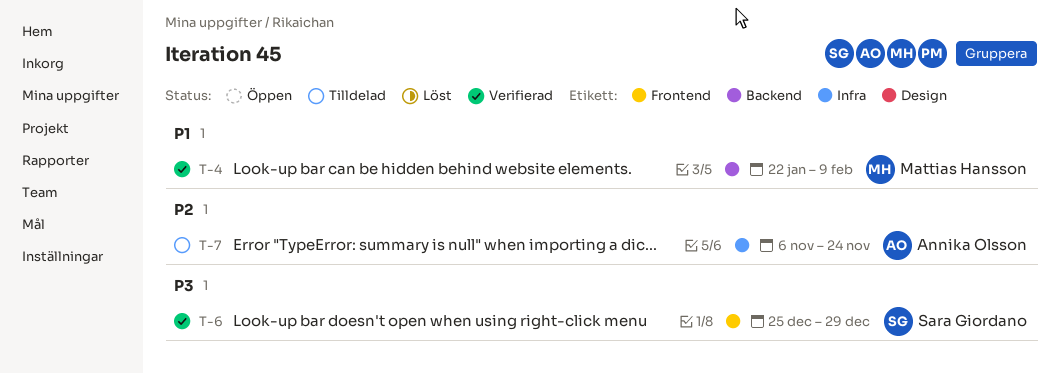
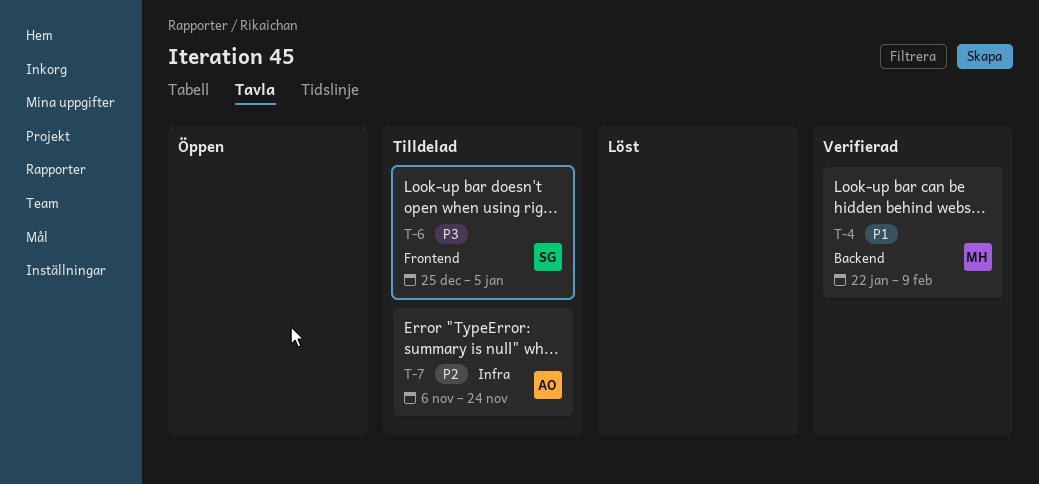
T-6, status: Verifierad -> Tilldelad
T-6, due: Dec 29 -> Jan 5

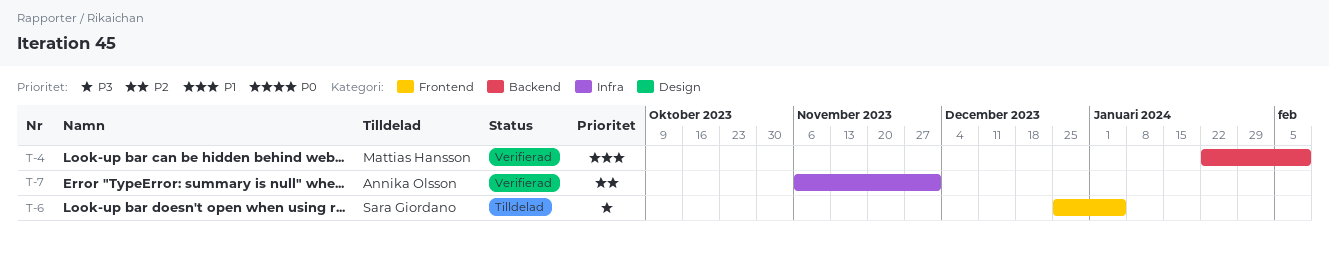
T-7, status: Tilldelad -> Verifierad
T-7, due: Nov 24 -> Dec 1

